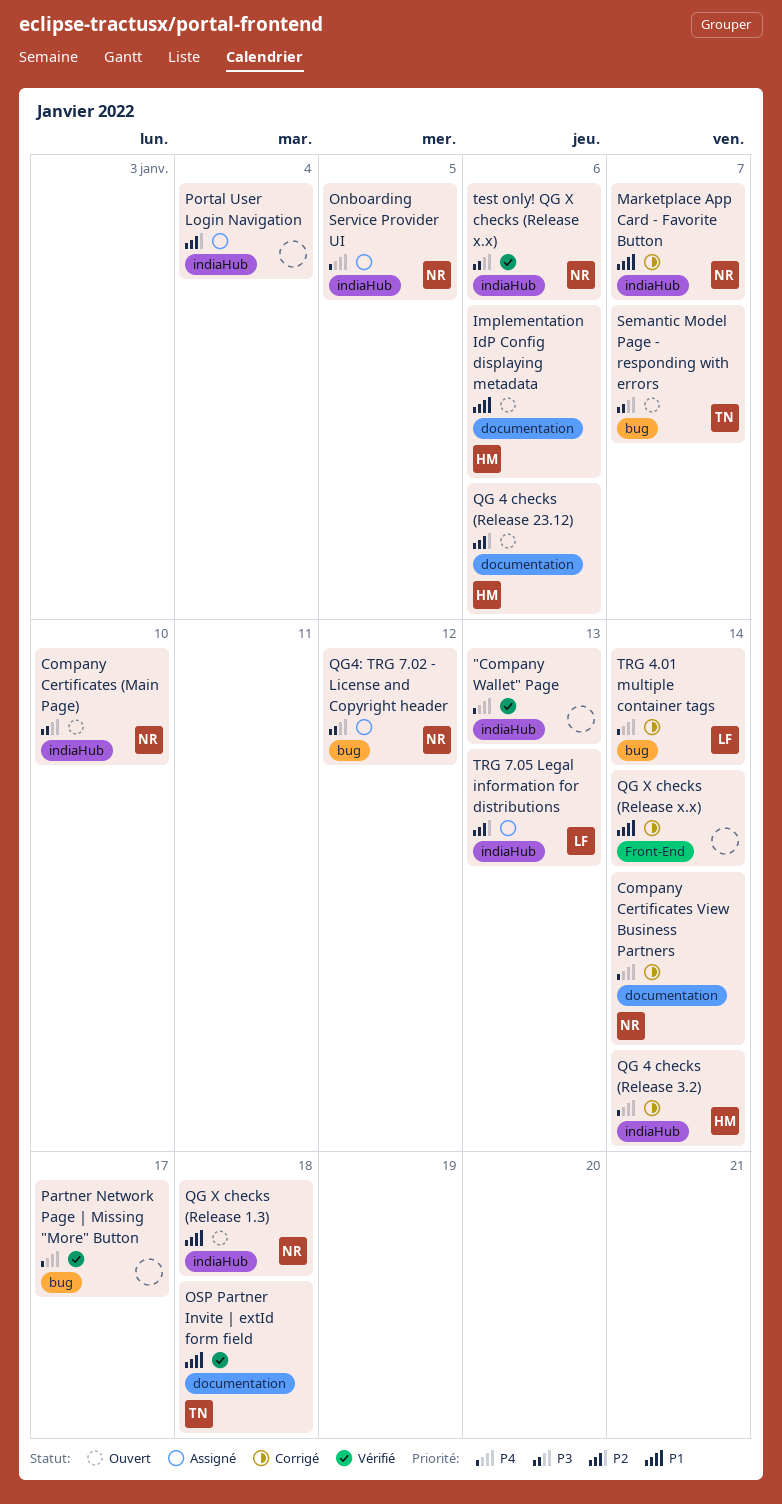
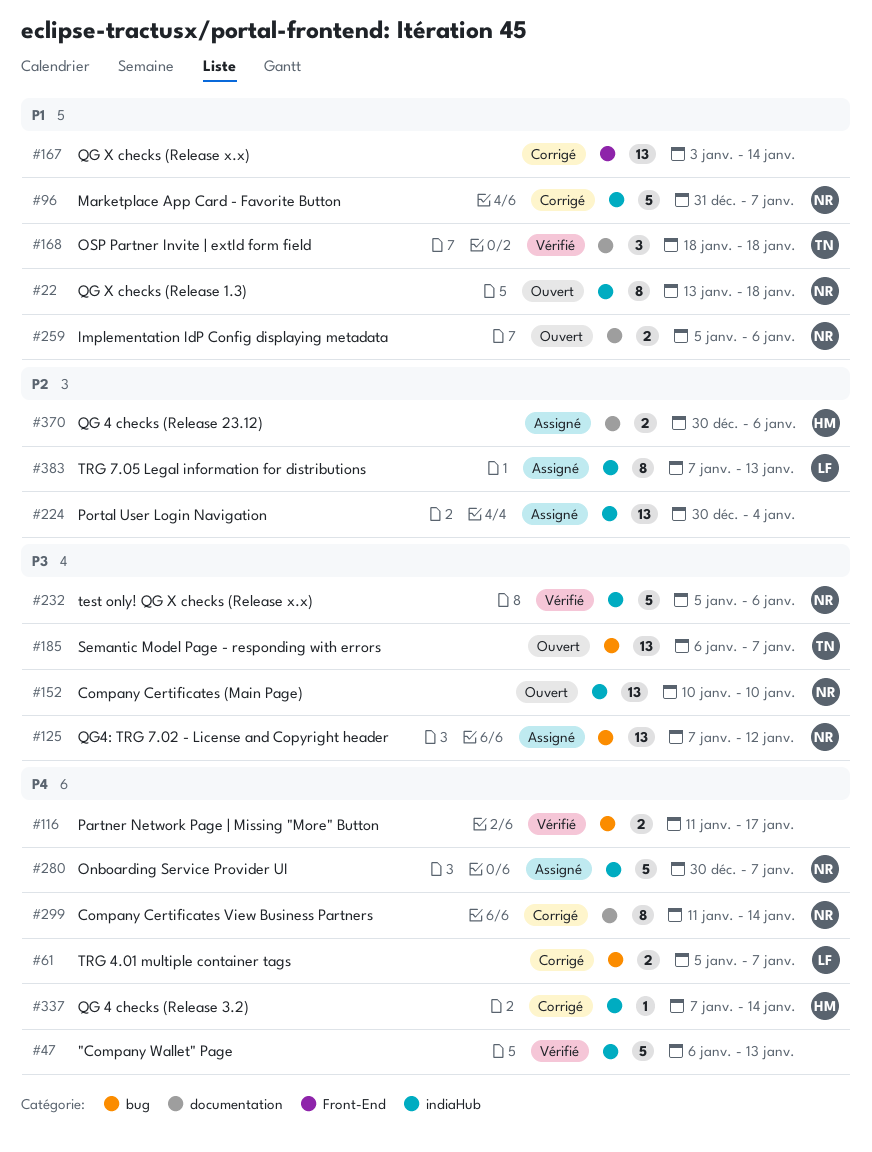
Implementation IdP Config displaying metadata, owner: HM -> NR
Onboarding Service Provider UI, due: Jan 5 -> Jan 7
QG 4 checks (Release 23.12), status: Ouvert -> Assigné
TRG 4.01 multiple container tags, due: Jan 14 -> Jan 7

